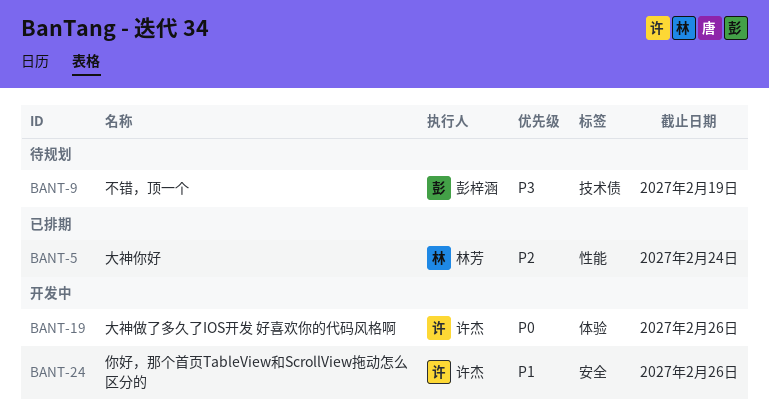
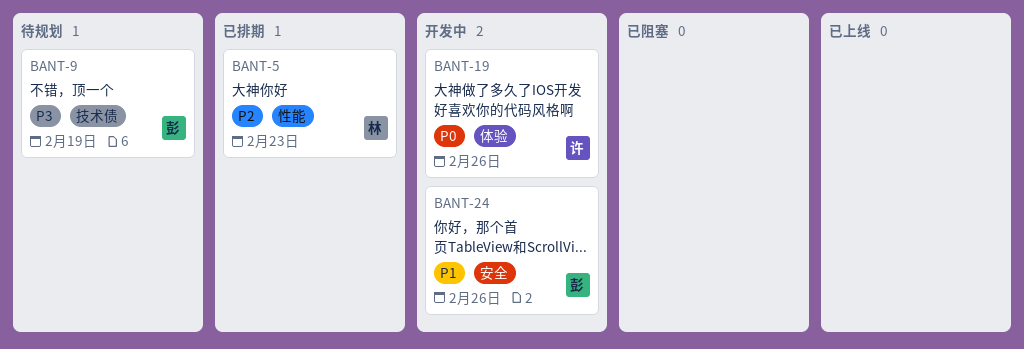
BANT-5, due: Feb 24 -> Feb 23
BANT-24, owner: 许杰 -> 彭梓涵

